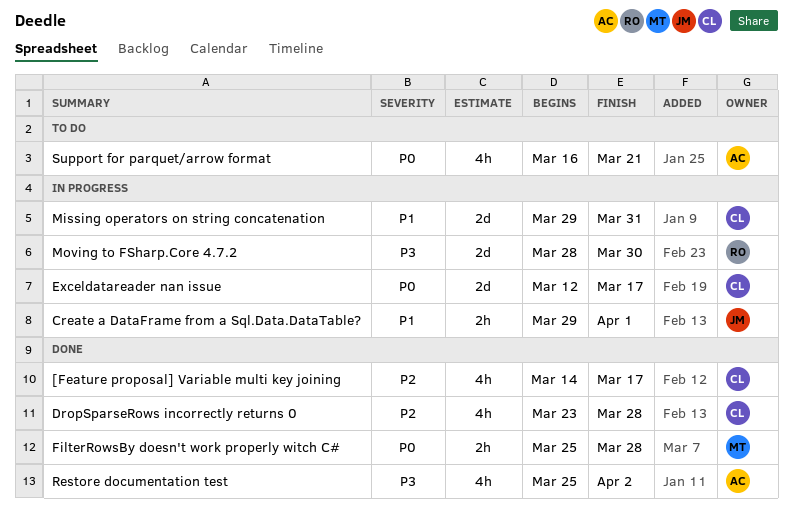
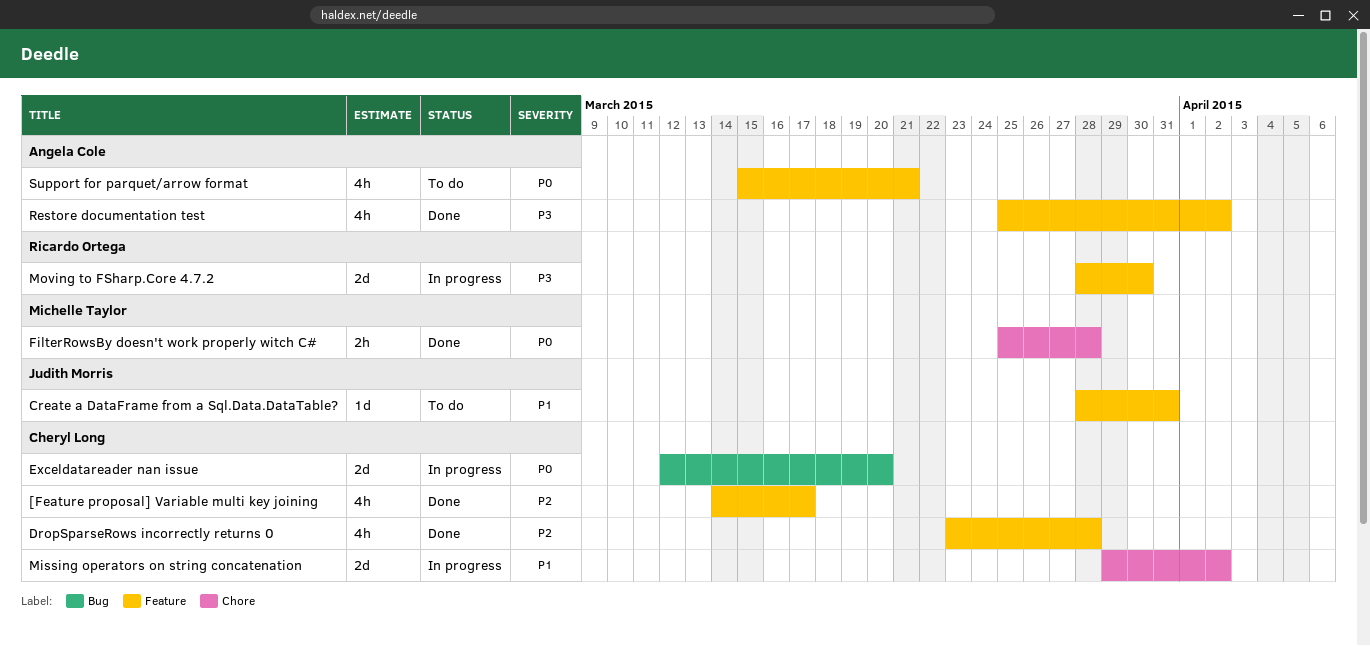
Create a DataFrame from a Sql.Data.DataTable?, status: In progress -> To do
Create a DataFrame from a Sql.Data.DataTable?, estimate: 2h -> 1d
Create a DataFrame from a Sql.Data.DataTable?, start: Mar 29 -> Mar 28
Create a DataFrame from a Sql.Data.DataTable?, due: Apr 1 -> Mar 31
Exceldatareader nan issue, due: Mar 17 -> Mar 20
Missing operators on string concatenation, due: Mar 31 -> Apr 2
Support for parquet/arrow format, start: Mar 16 -> Mar 15

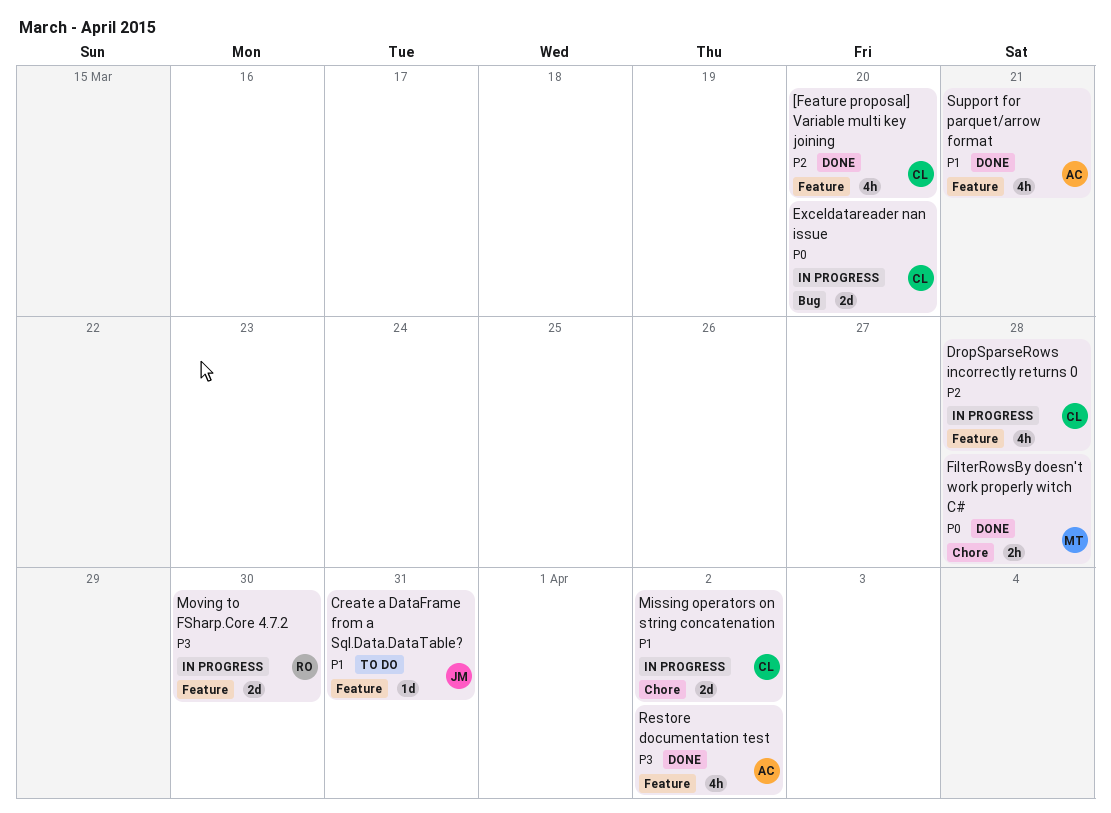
[Feature proposal] Variable multi key joining, due: Mar 17 -> Mar 20
DropSparseRows incorrectly returns 0, status: Done -> In progress
Support for parquet/arrow format, status: To do -> Done
Support for parquet/arrow format, priority: P0 -> P1

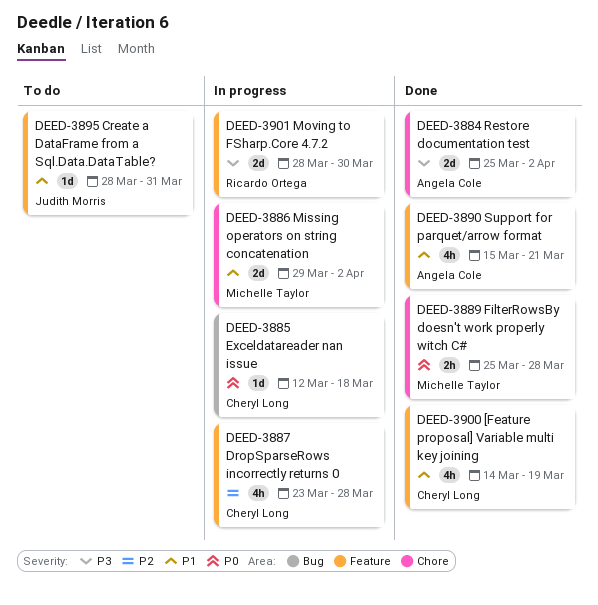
[Feature proposal] Variable multi key joining, priority: P2 -> P1
[Feature proposal] Variable multi key joining, due: Mar 20 -> Mar 19
Exceldatareader nan issue, estimate: 2d -> 1d
Exceldatareader nan issue, due: Mar 20 -> Mar 18
Missing operators on string concatenation, owner: Cheryl Long -> Michelle Taylor
Restore documentation test, label: Feature -> Chore
Restore documentation test, estimate: 4h -> 2d

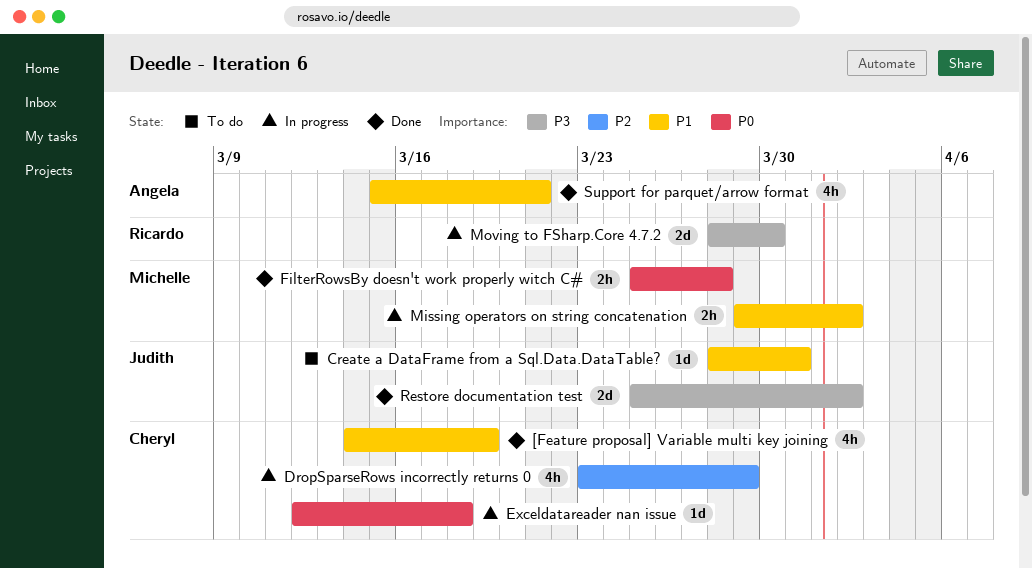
DropSparseRows incorrectly returns 0, due: Mar 28 -> Mar 29
Missing operators on string concatenation, estimate: 2d -> 2h
Restore documentation test, owner: Angela Cole -> Judith Morris

